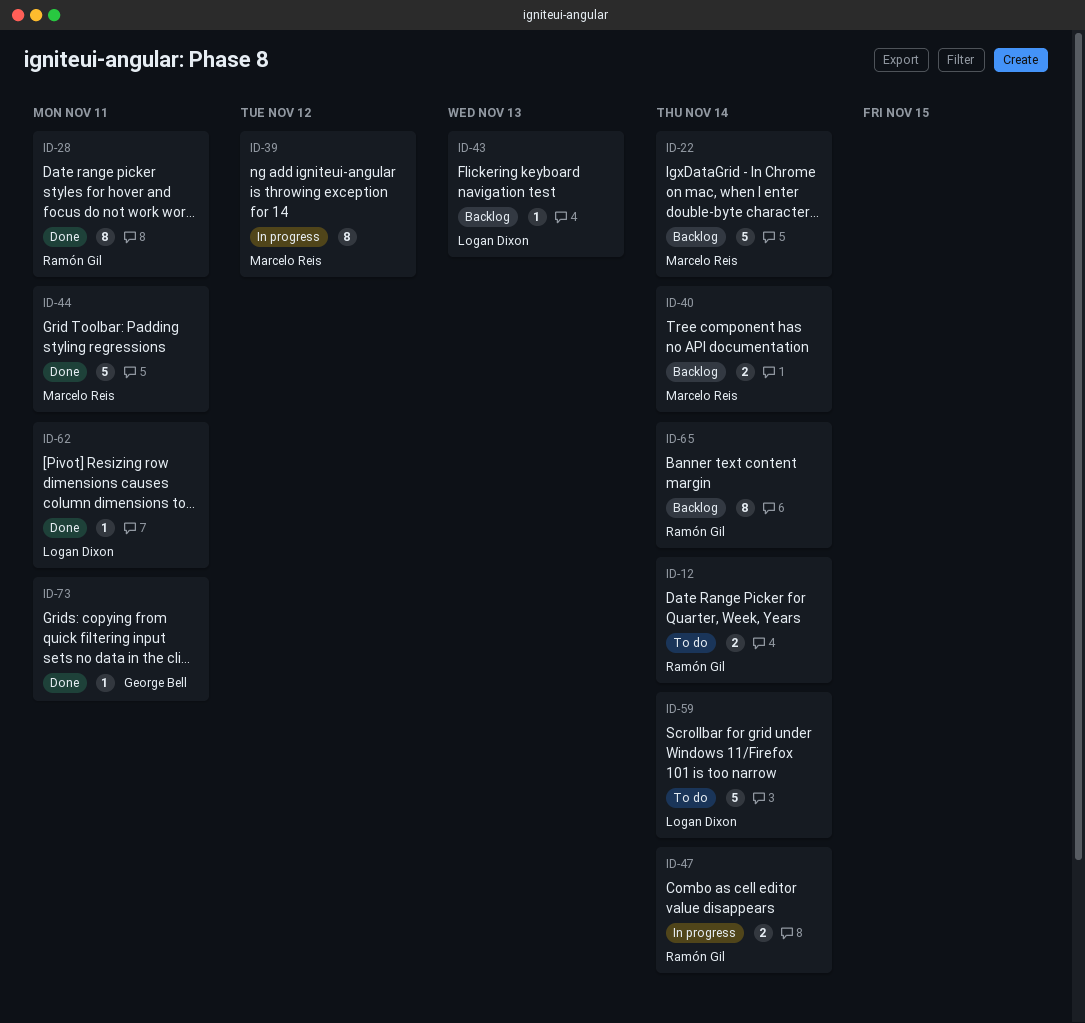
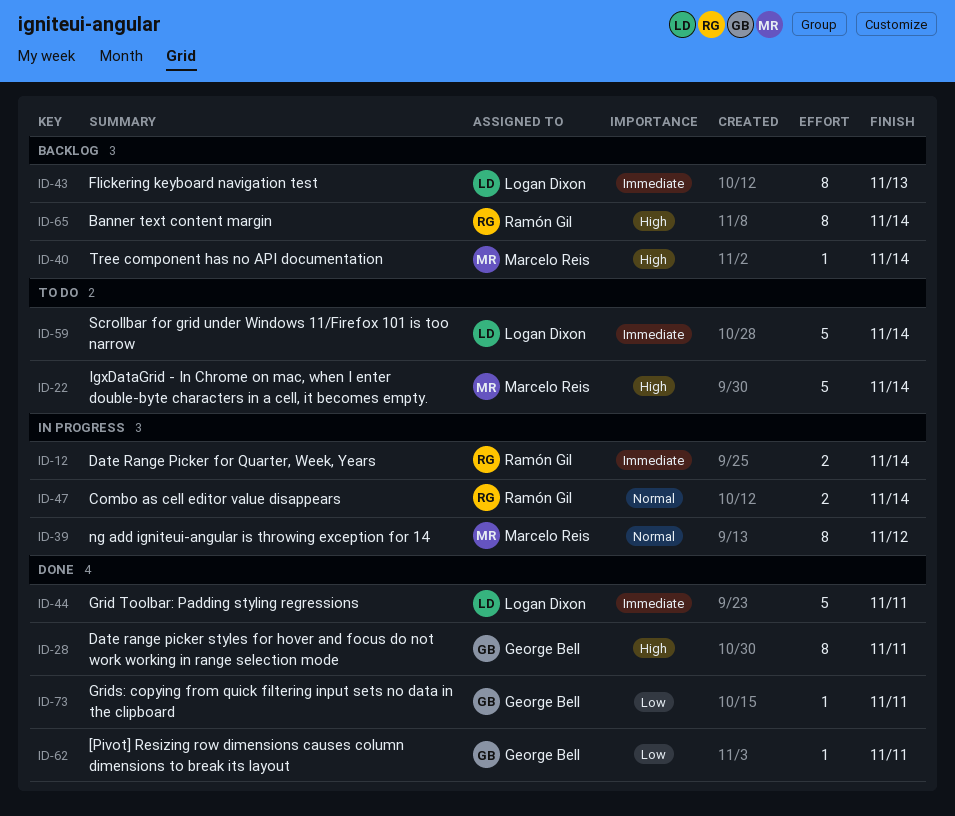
ID-12, status: To do -> In progress
ID-22, status: Backlog -> To do
ID-28, owner: Ramón Gil -> George Bell
ID-40, estimate: 2 -> 1
ID-43, estimate: 1 -> 8
ID-44, owner: Marcelo Reis -> Logan Dixon
ID-62, owner: Logan Dixon -> George Bell

